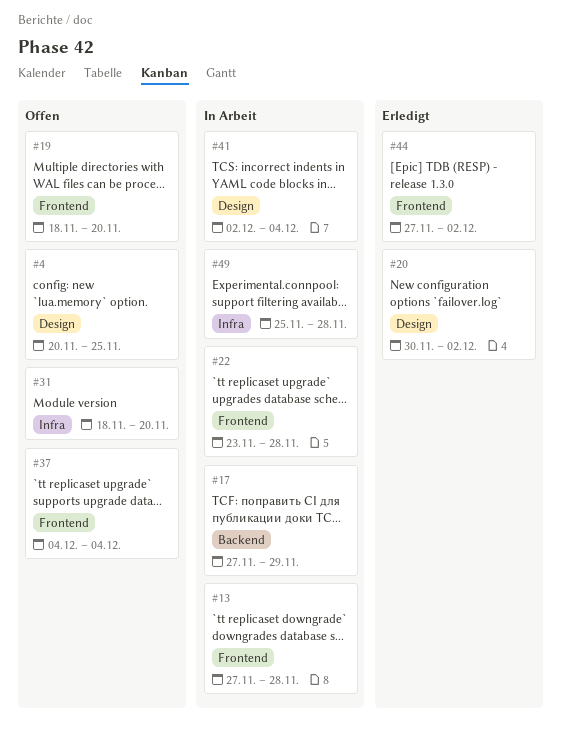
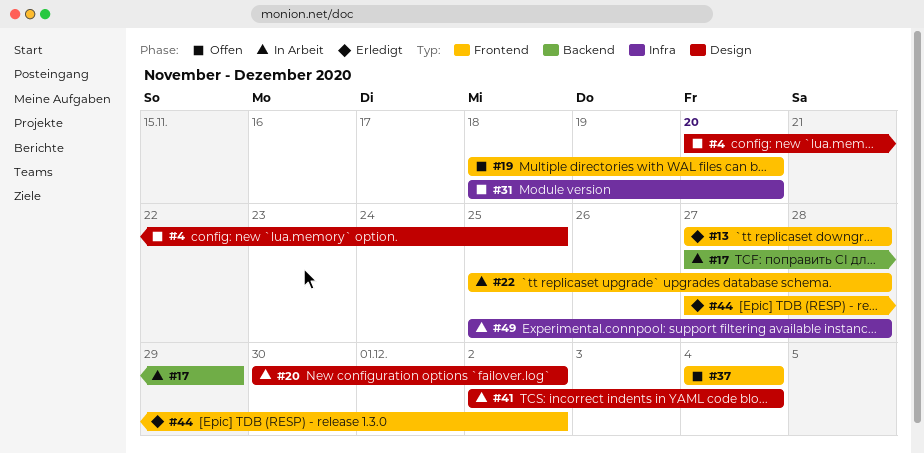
#13, status: In Arbeit -> Erledigt
#20, status: Erledigt -> In Arbeit
#22, start: Nov 23 -> Nov 25

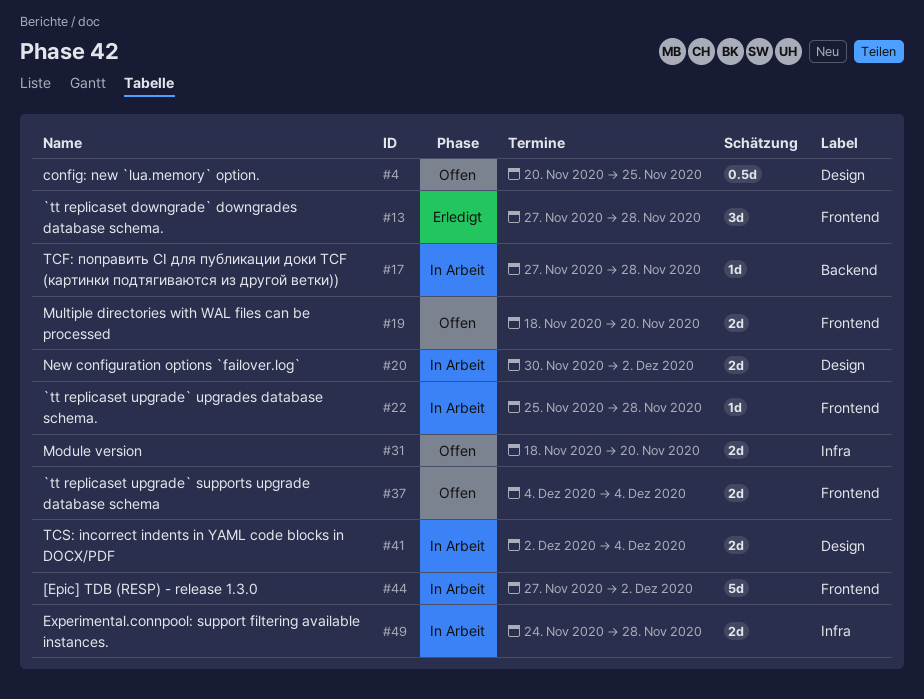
#17, due: Nov 29 -> Nov 28
#44, status: Erledigt -> In Arbeit
#49, start: Nov 25 -> Nov 24

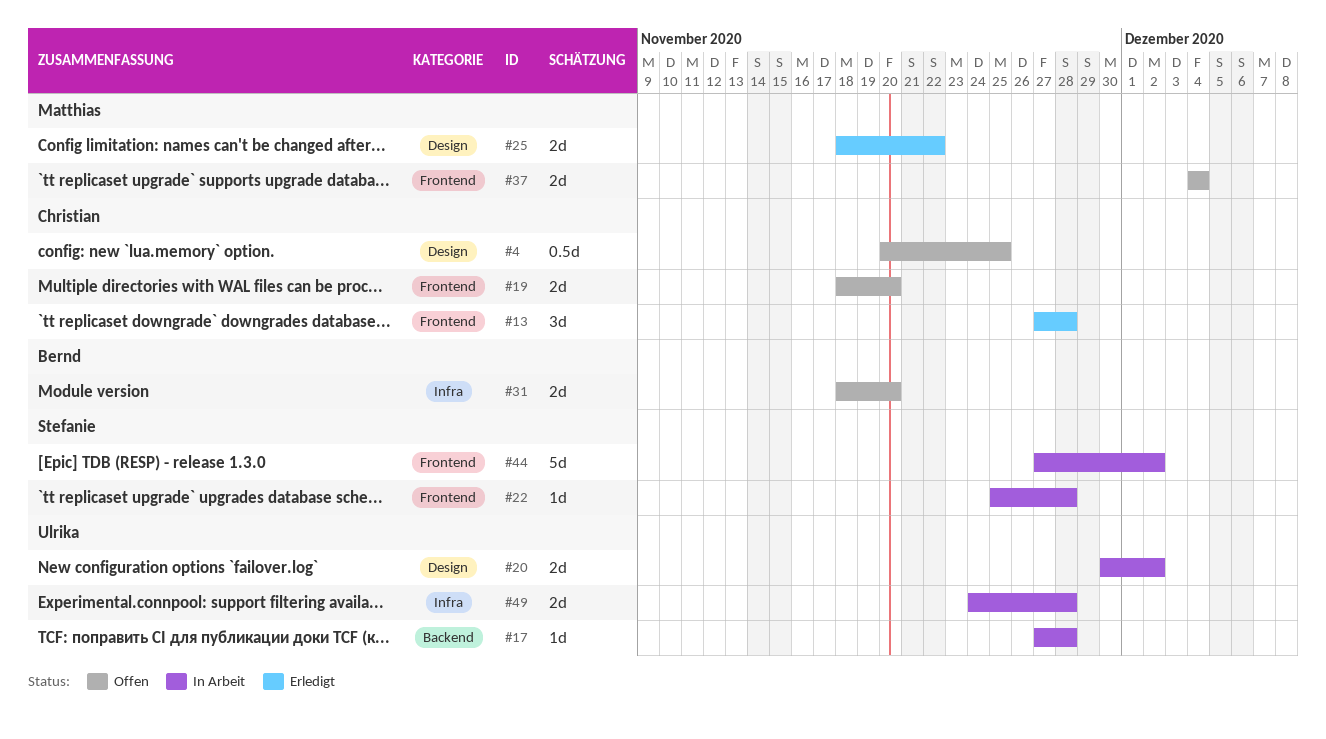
#25: none -> present
#41: present -> none

